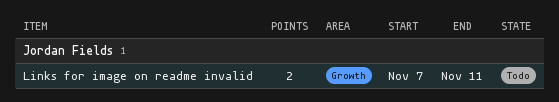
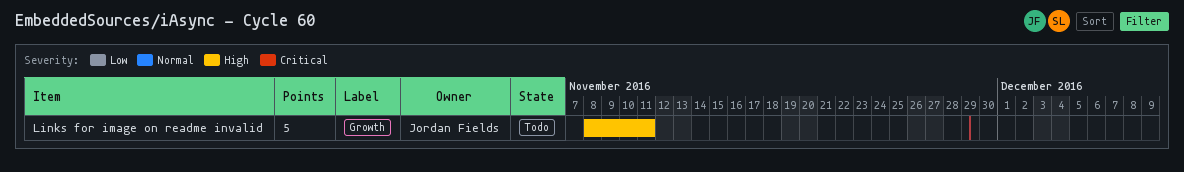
Links for image on readme invalid, estimate: 2 -> 5
Links for image on readme invalid, start: Nov 7 -> Nov 8

